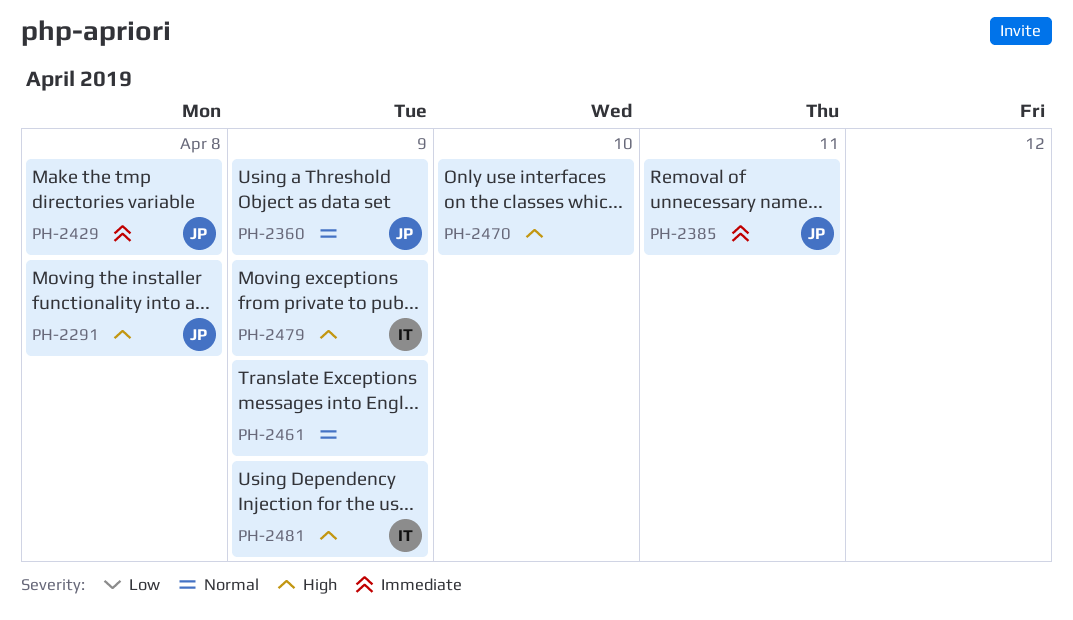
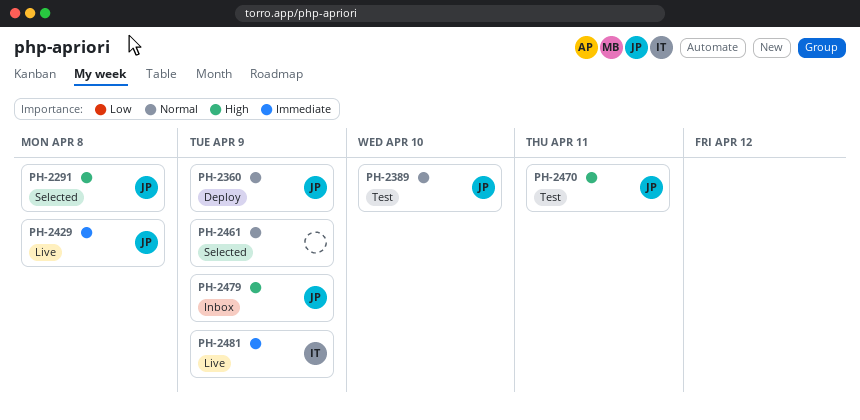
PH-2385: present -> none
PH-2389: none -> present
PH-2470, owner: none -> JP
PH-2470, due: Apr 10 -> Apr 11
PH-2479, owner: IT -> JP
PH-2481, priority: High -> Immediate

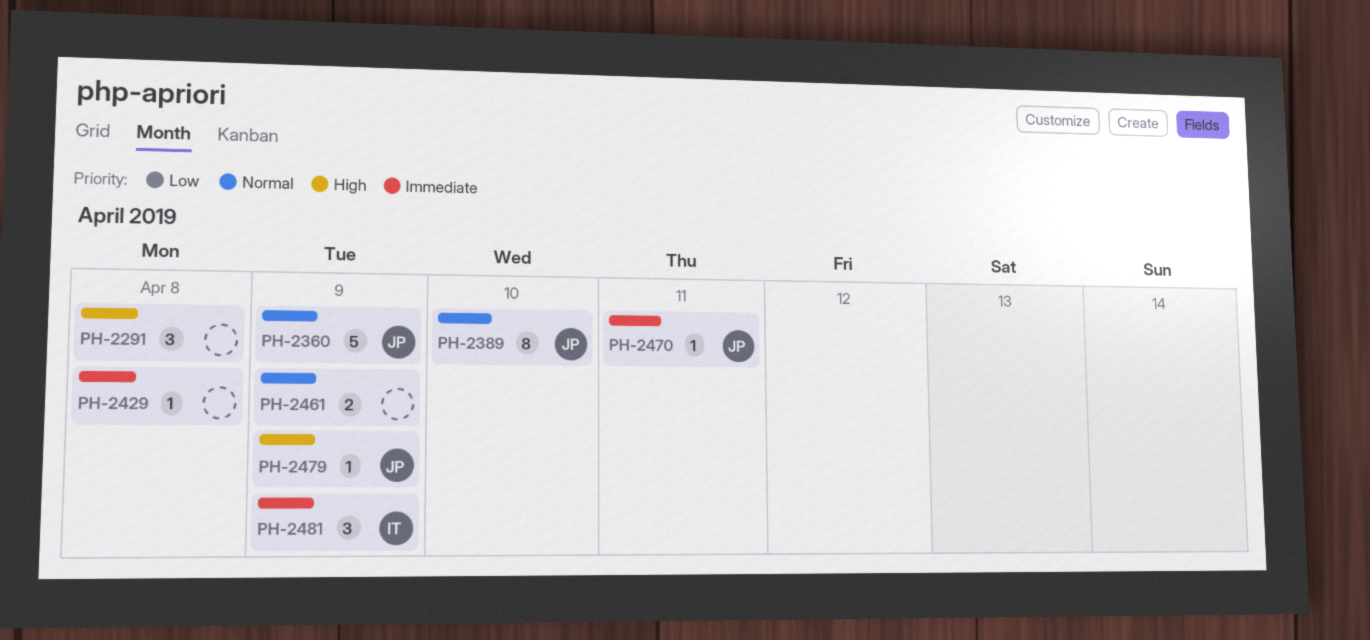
PH-2291, owner: JP -> none
PH-2429, owner: JP -> none
PH-2470, priority: High -> Immediate

